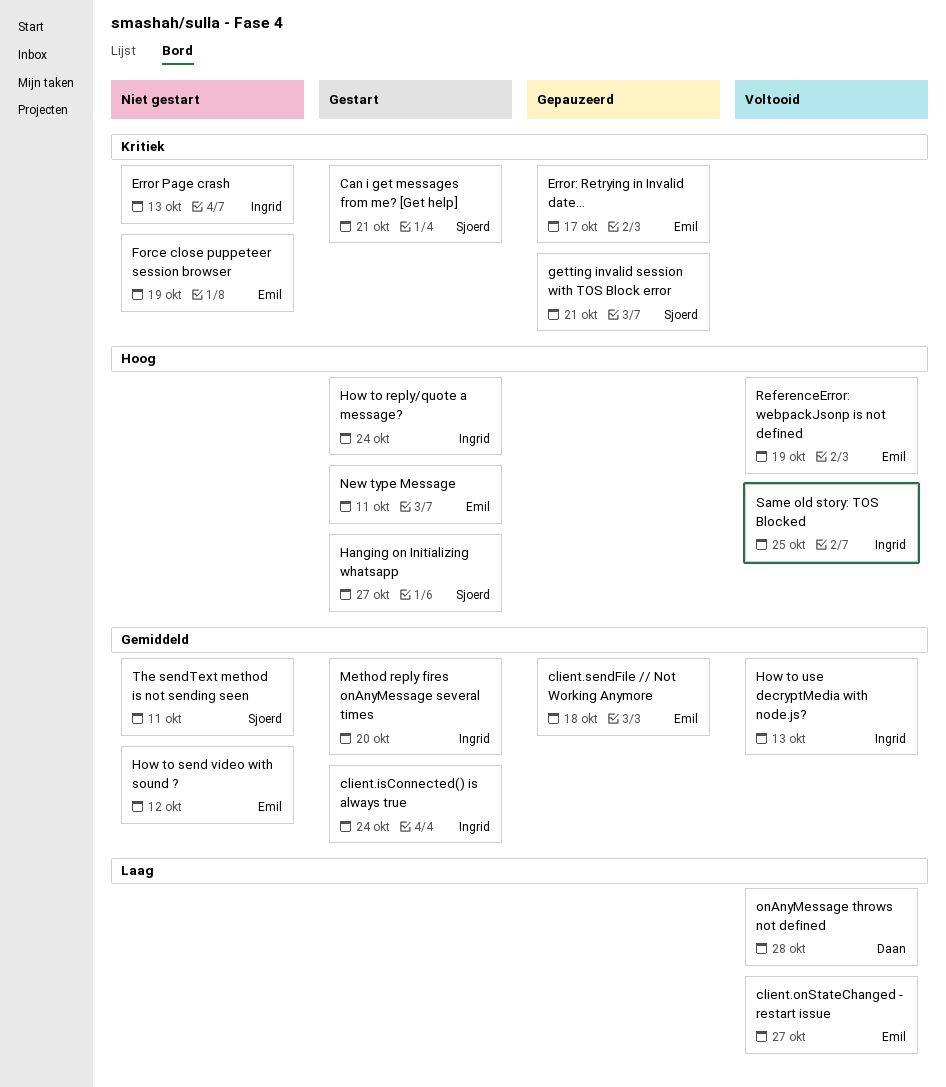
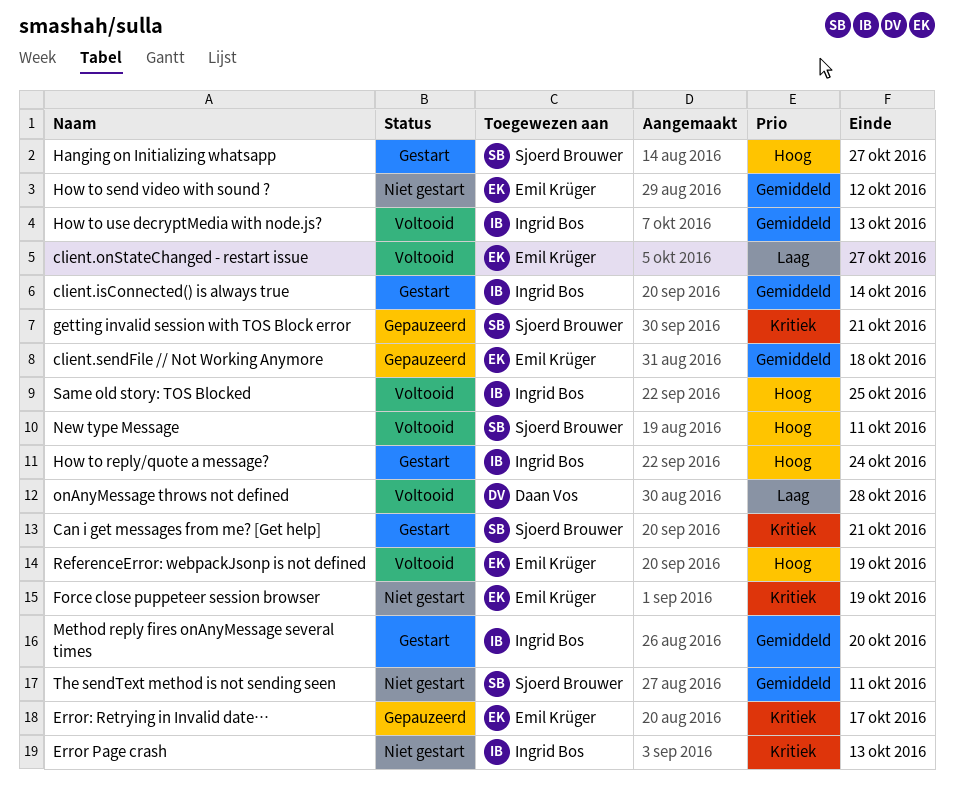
client.isConnected() is always true, due: Oct 24 -> Oct 14
New type Message, status: Gestart -> Voltooid
New type Message, owner: Emil Krüger -> Sjoerd Brouwer

